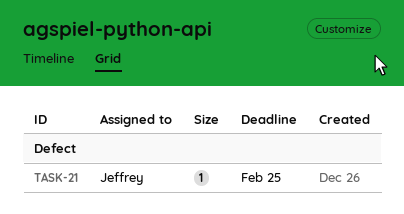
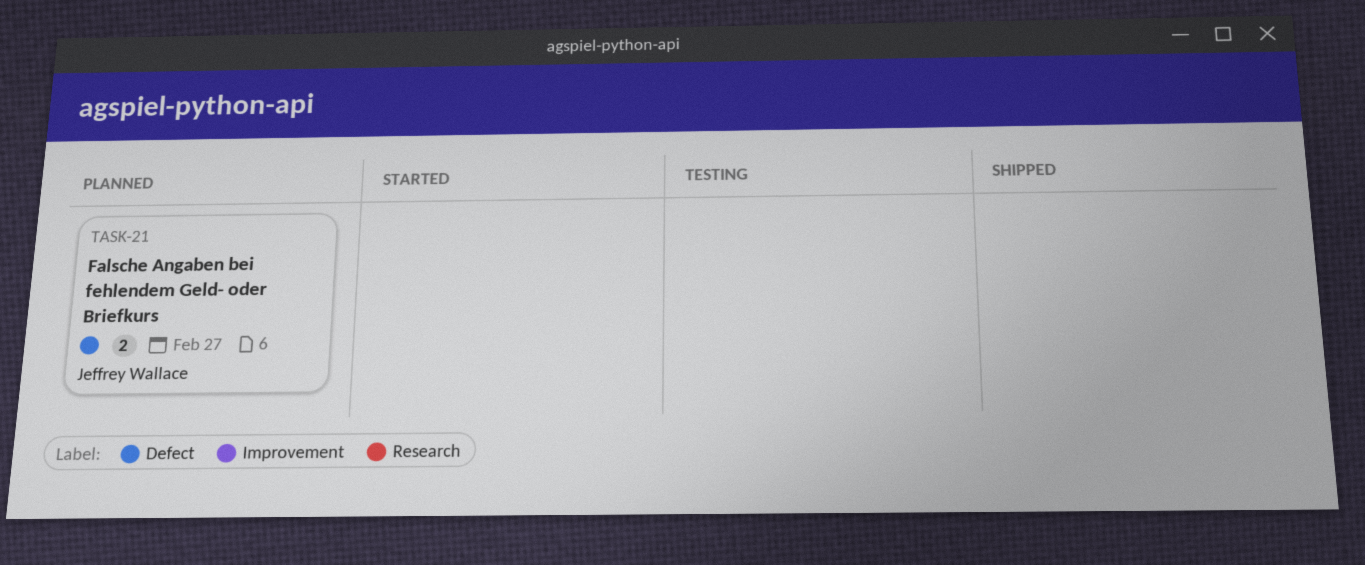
TASK-21, estimate: 1 -> 2
TASK-21, due: Feb 25 -> Feb 27

